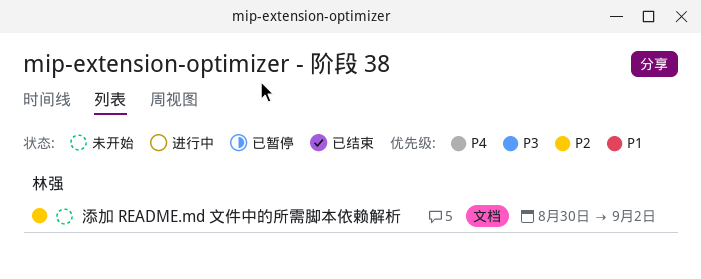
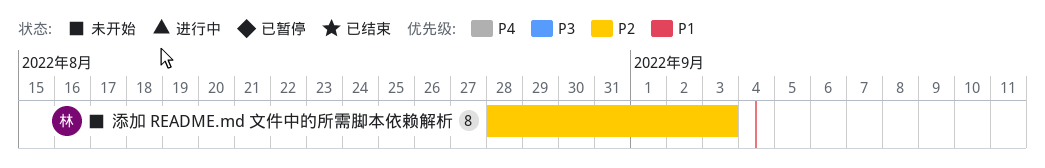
添加 README.md 文件中的所需脚本依赖解析, start: Aug 30 -> Aug 28
添加 README.md 文件中的所需脚本依赖解析, due: Sep 2 -> Sep 3

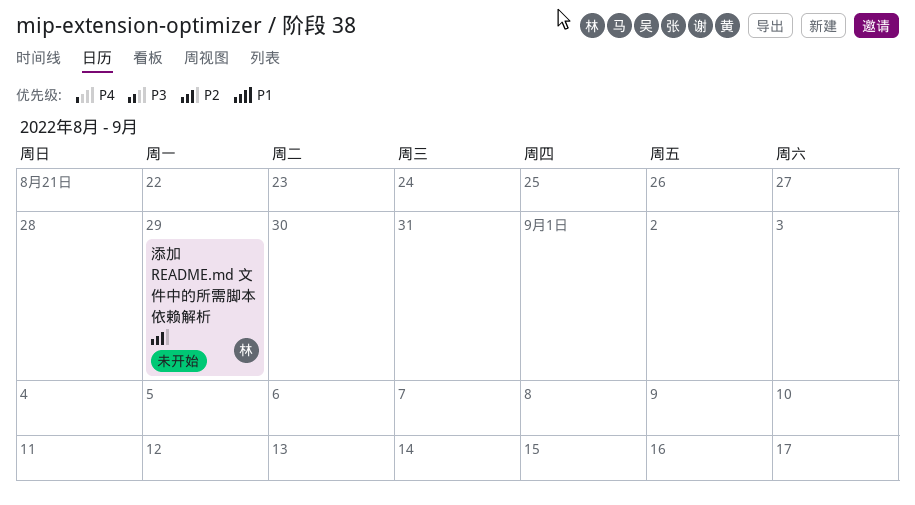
添加 README.md 文件中的所需脚本依赖解析, due: Sep 3 -> Aug 29

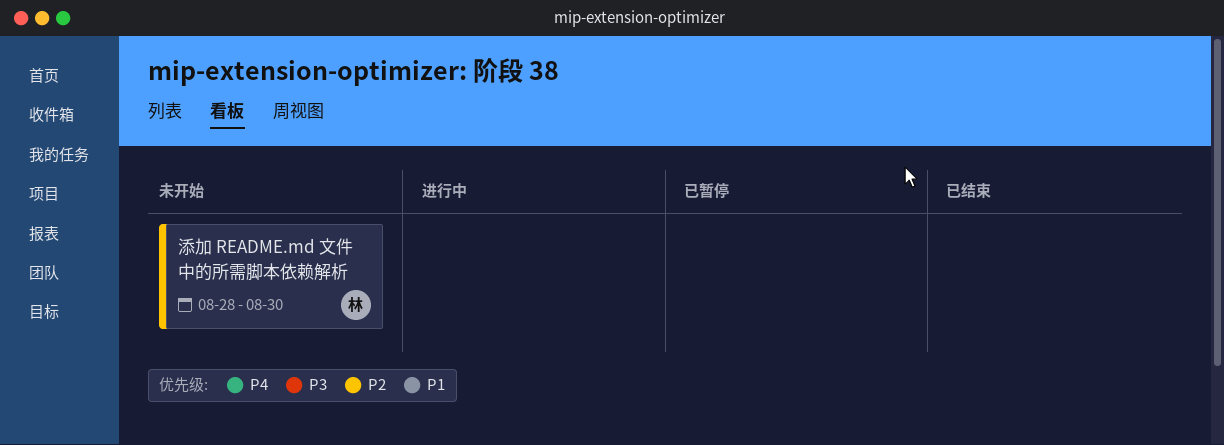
添加 README.md 文件中的所需脚本依赖解析, due: Aug 29 -> Aug 30

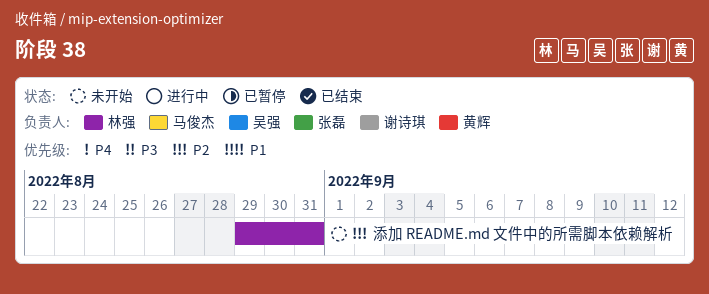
添加 README.md 文件中的所需脚本依赖解析, start: Aug 28 -> Aug 29
添加 README.md 文件中的所需脚本依赖解析, due: Aug 30 -> Aug 31

